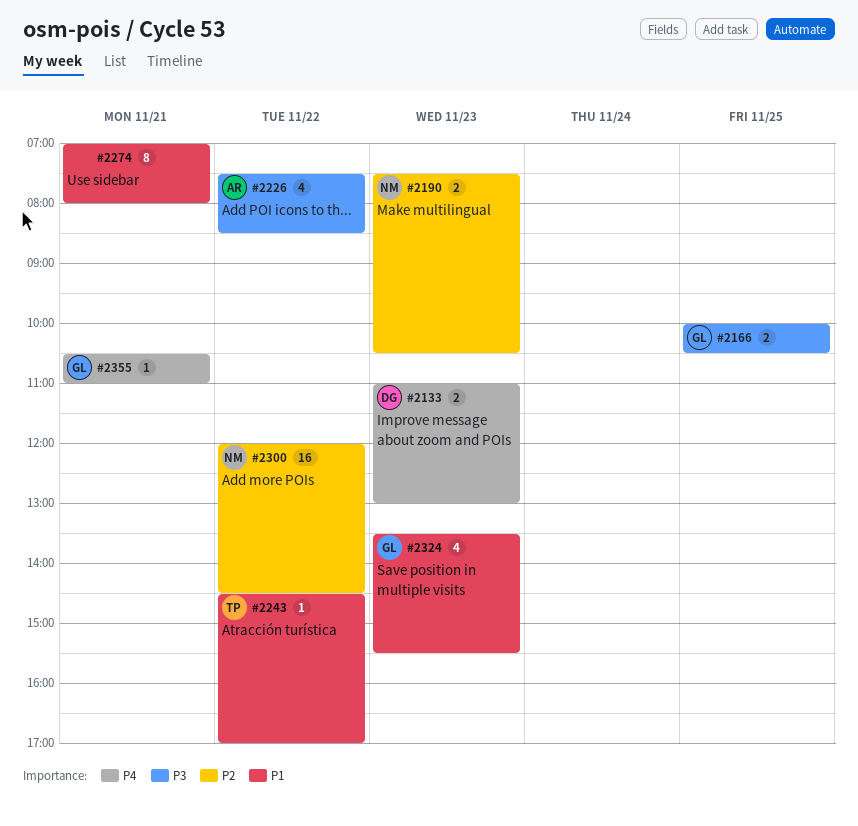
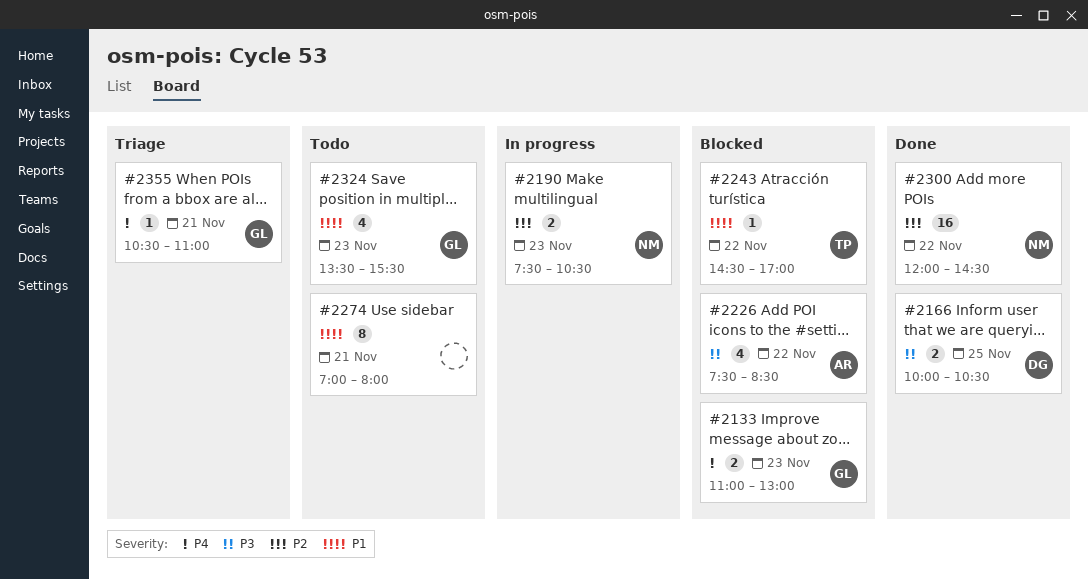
#2133, owner: DG -> GL
#2166, owner: GL -> DG

